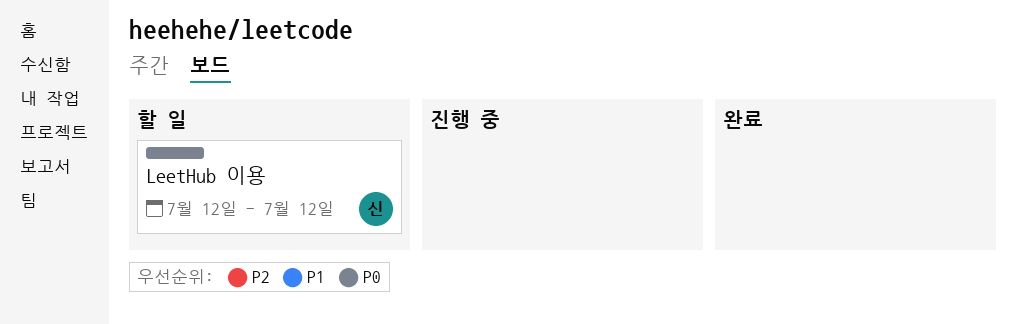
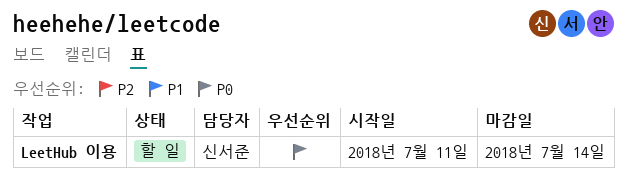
LeetHub 이용, start: Jul 12 -> Jul 11
LeetHub 이용, due: Jul 12 -> Jul 14

